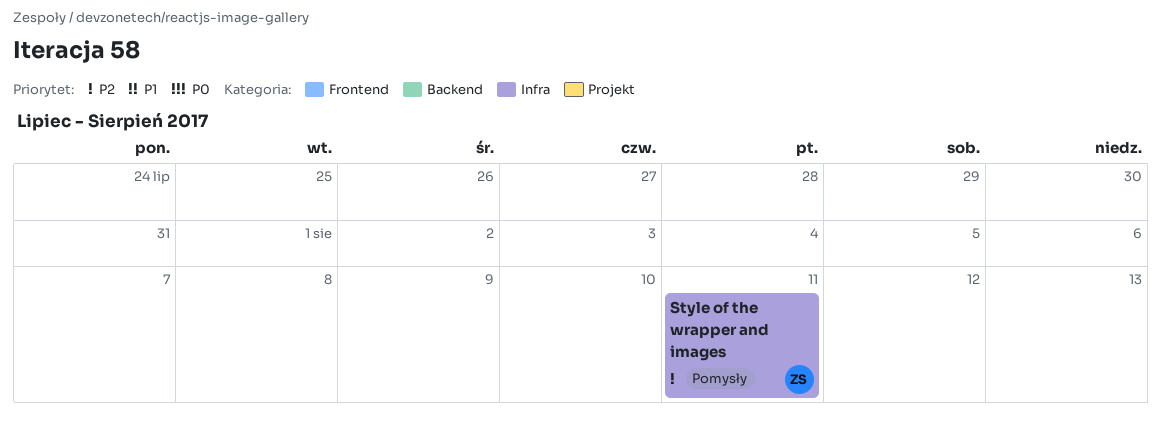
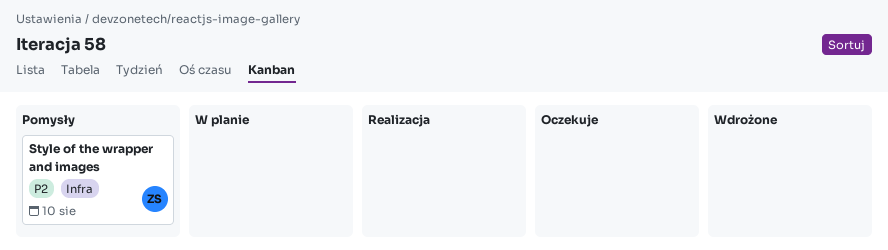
Style of the wrapper and images, due: Aug 11 -> Aug 10

